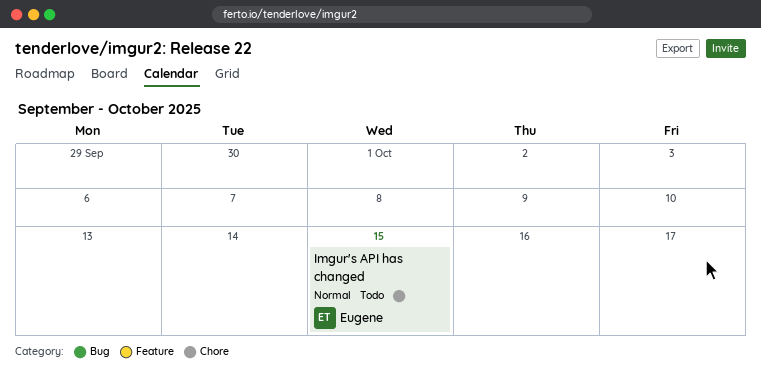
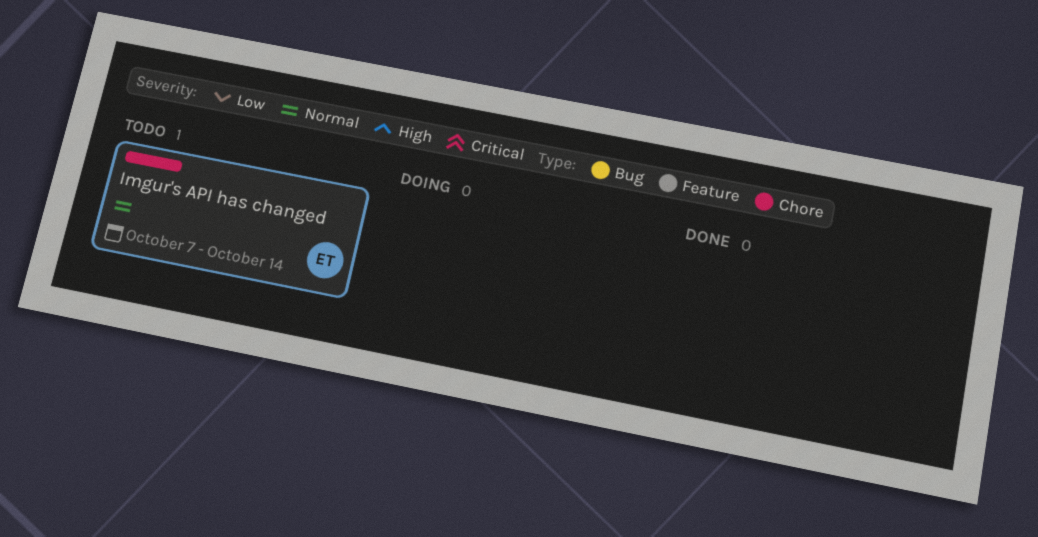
Imgur's API has changed, due: Oct 15 -> Oct 14

